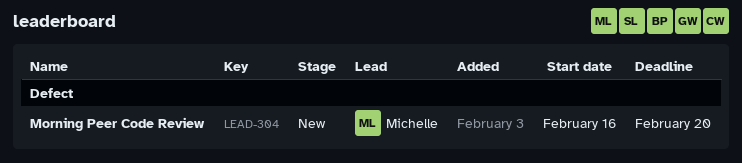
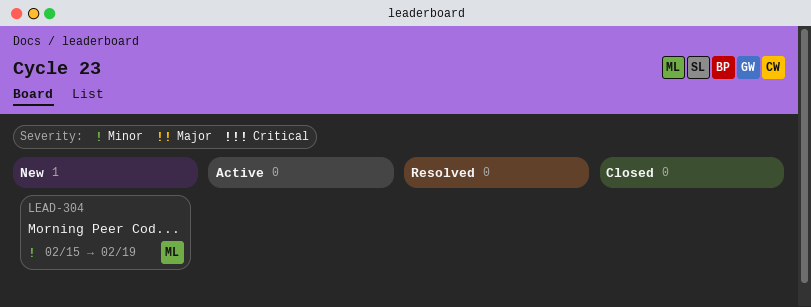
LEAD-304, start: Feb 16 -> Feb 15
LEAD-304, due: Feb 20 -> Feb 19

